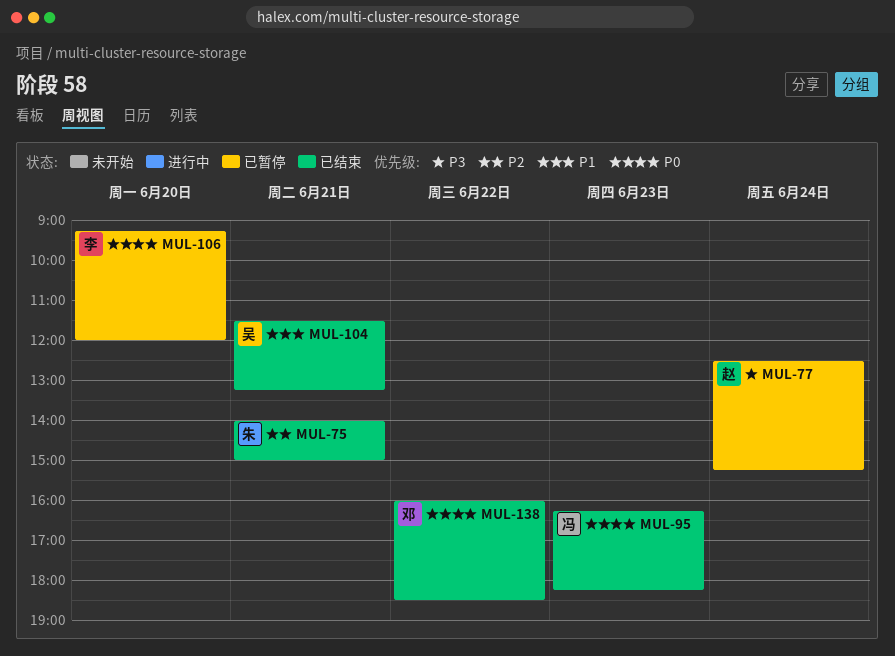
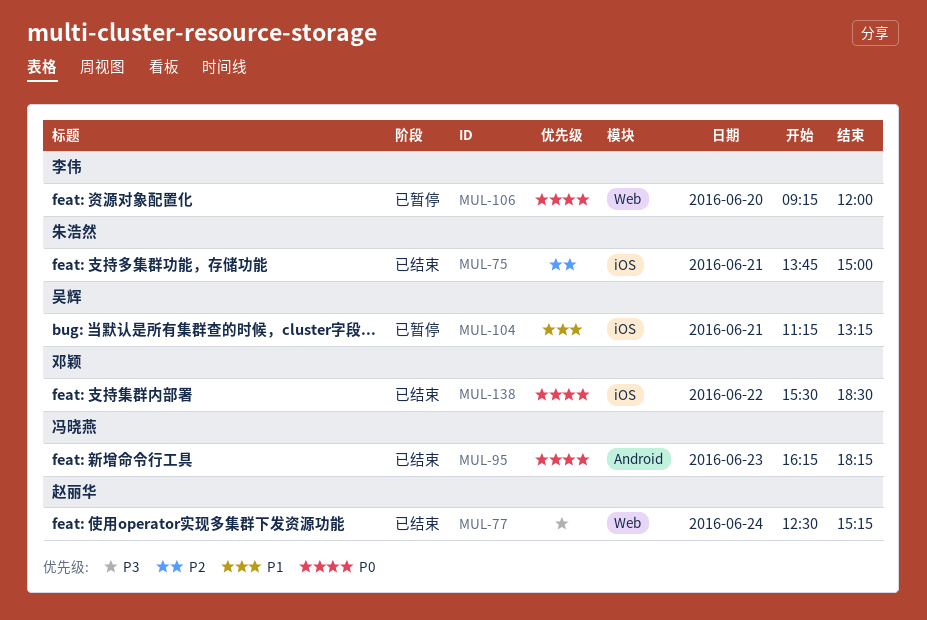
MUL-75, begins: 14:00 -> 13:45
MUL-77, status: 已暂停 -> 已结束
MUL-104, status: 已结束 -> 已暂停
MUL-104, begins: 11:30 -> 11:15
MUL-138, begins: 16:00 -> 15:30

